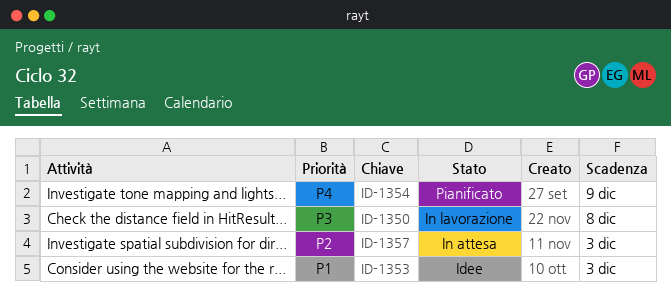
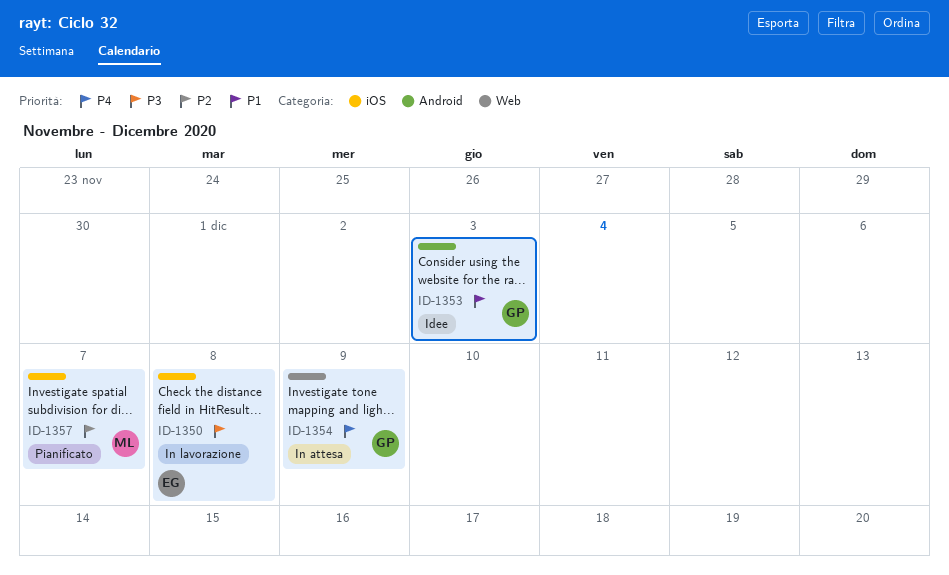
ID-1354, status: Pianificato -> In attesa
ID-1357, status: In attesa -> Pianificato
ID-1357, due: Dec 3 -> Dec 7

